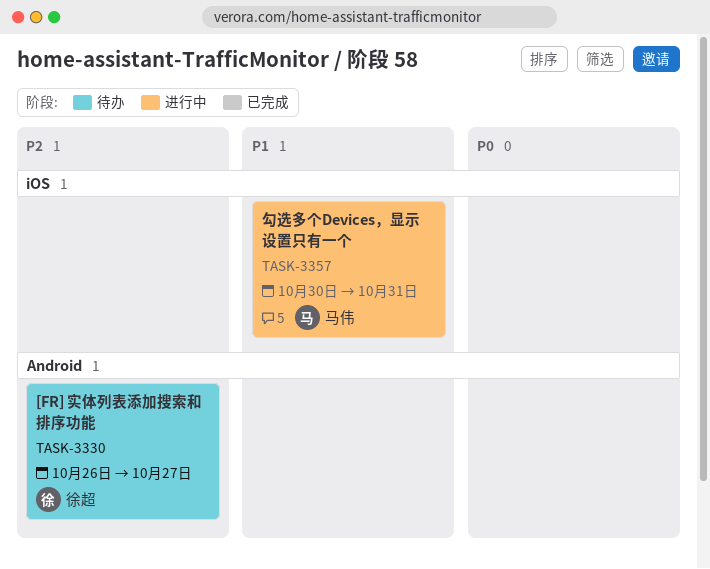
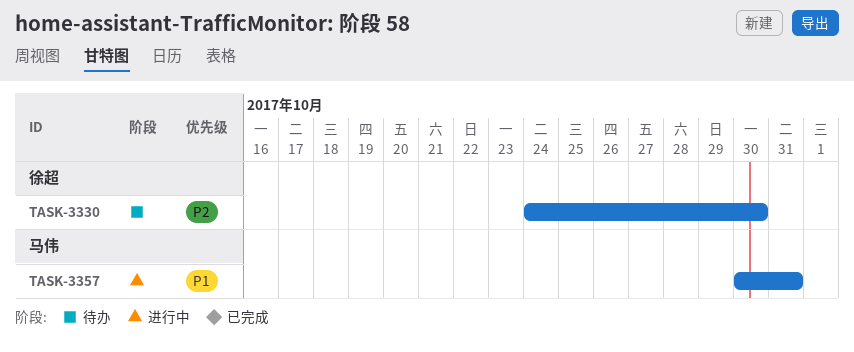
TASK-3330, start: Oct 26 -> Oct 24
TASK-3330, due: Oct 27 -> Oct 30

